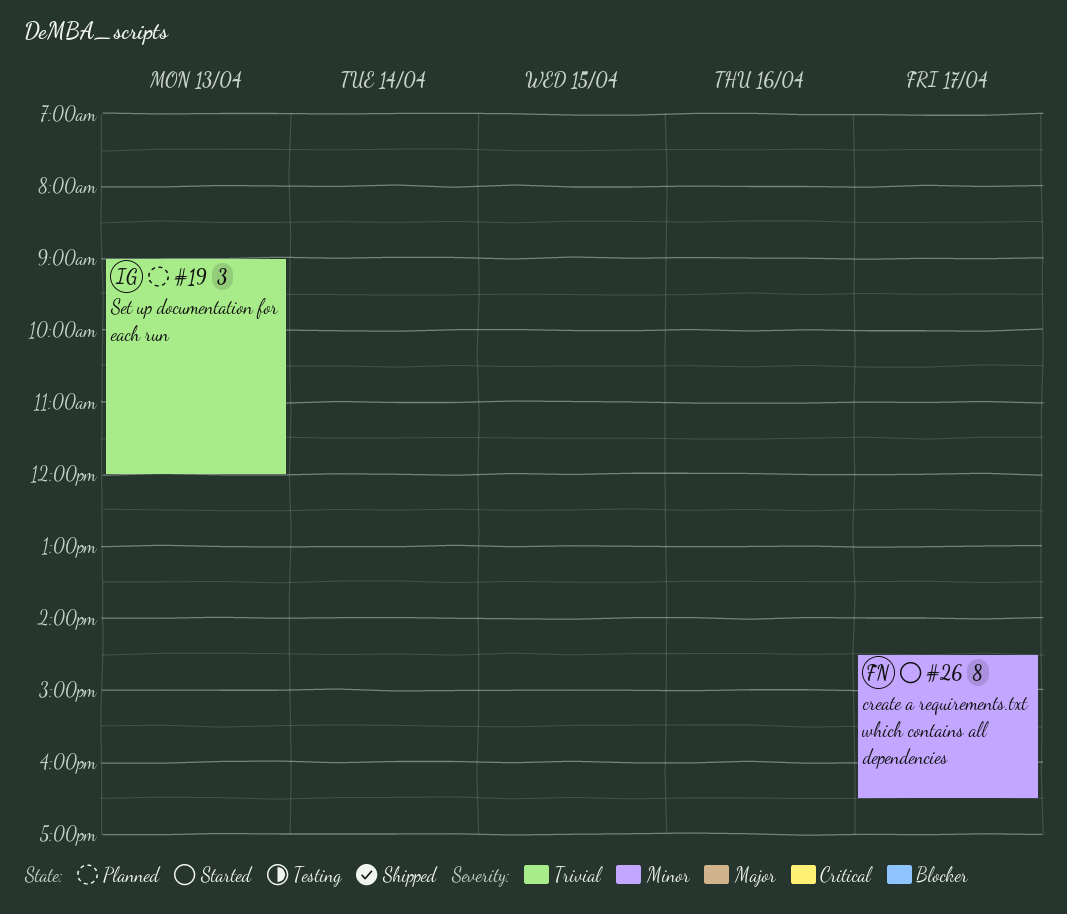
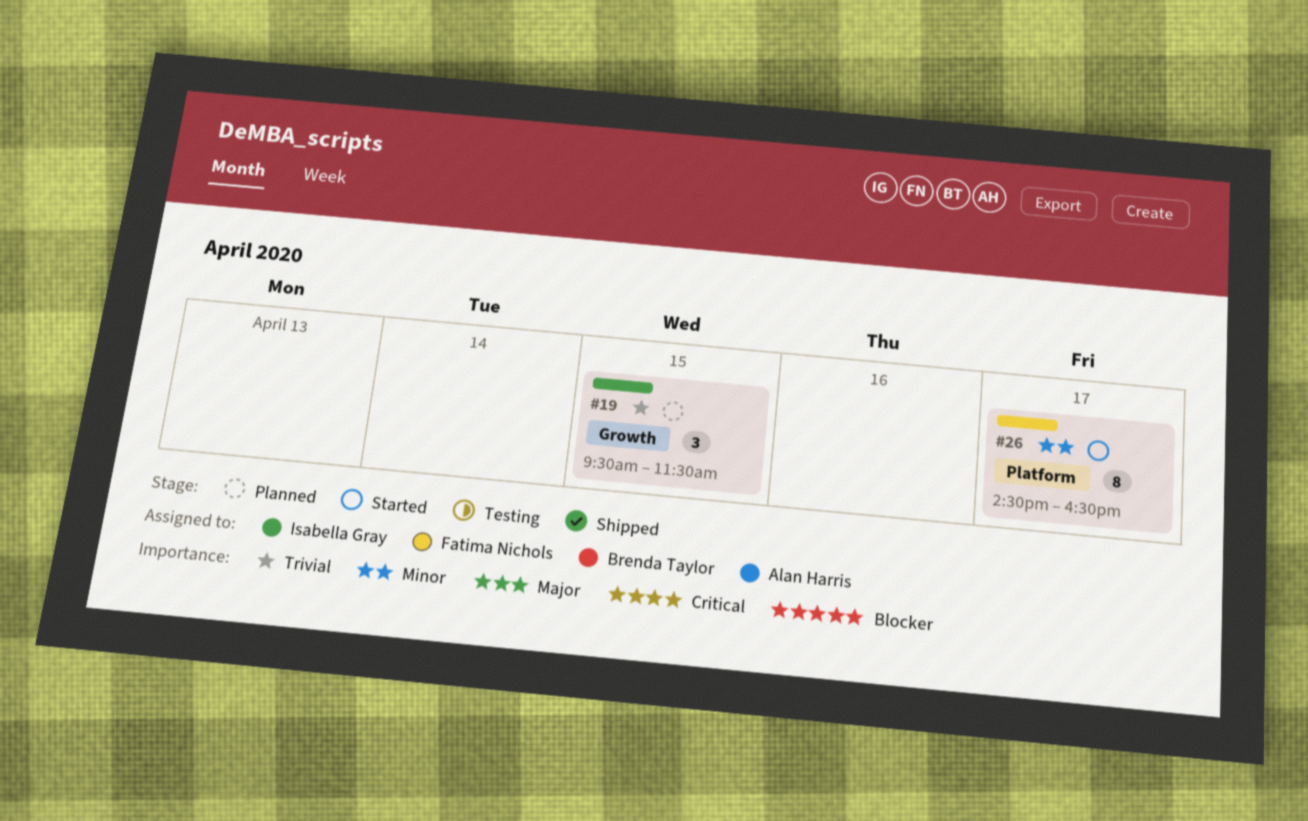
#19, day: Apr 13 -> Apr 15
#19, begins: 09:00 -> 09:30
#19, ends: 12:00 -> 11:30

